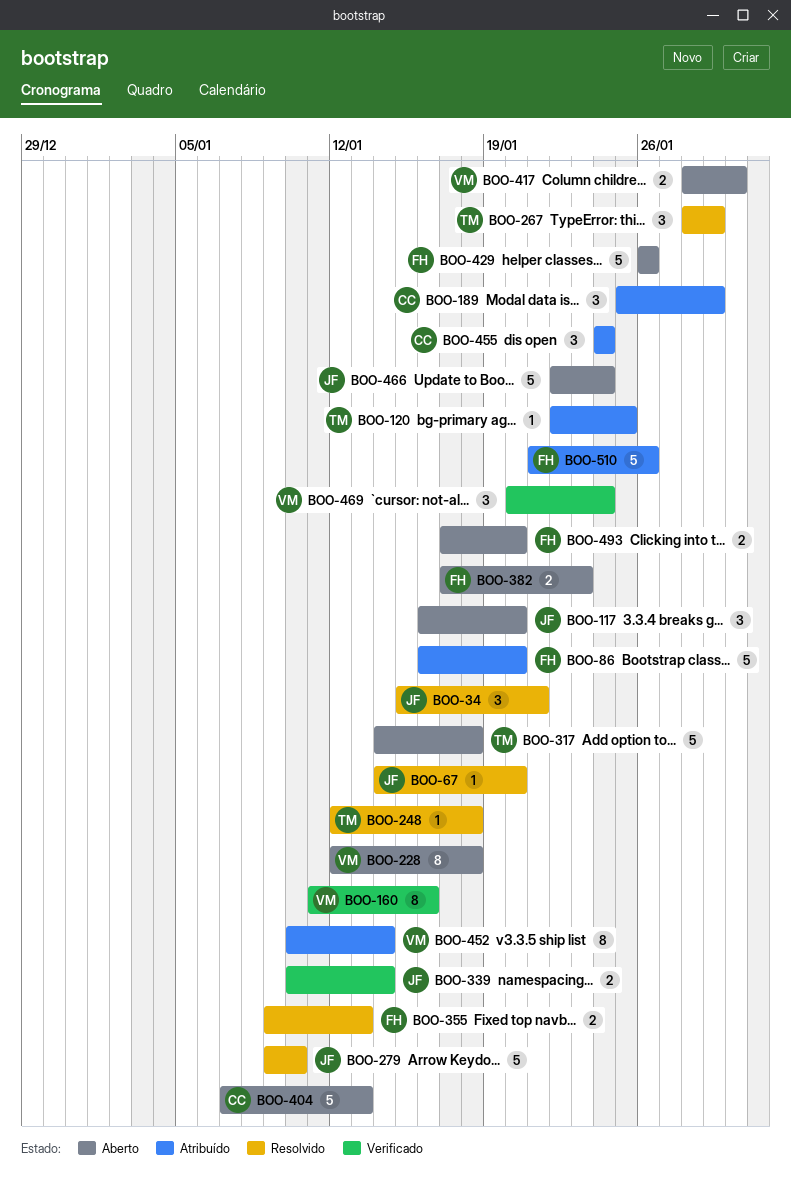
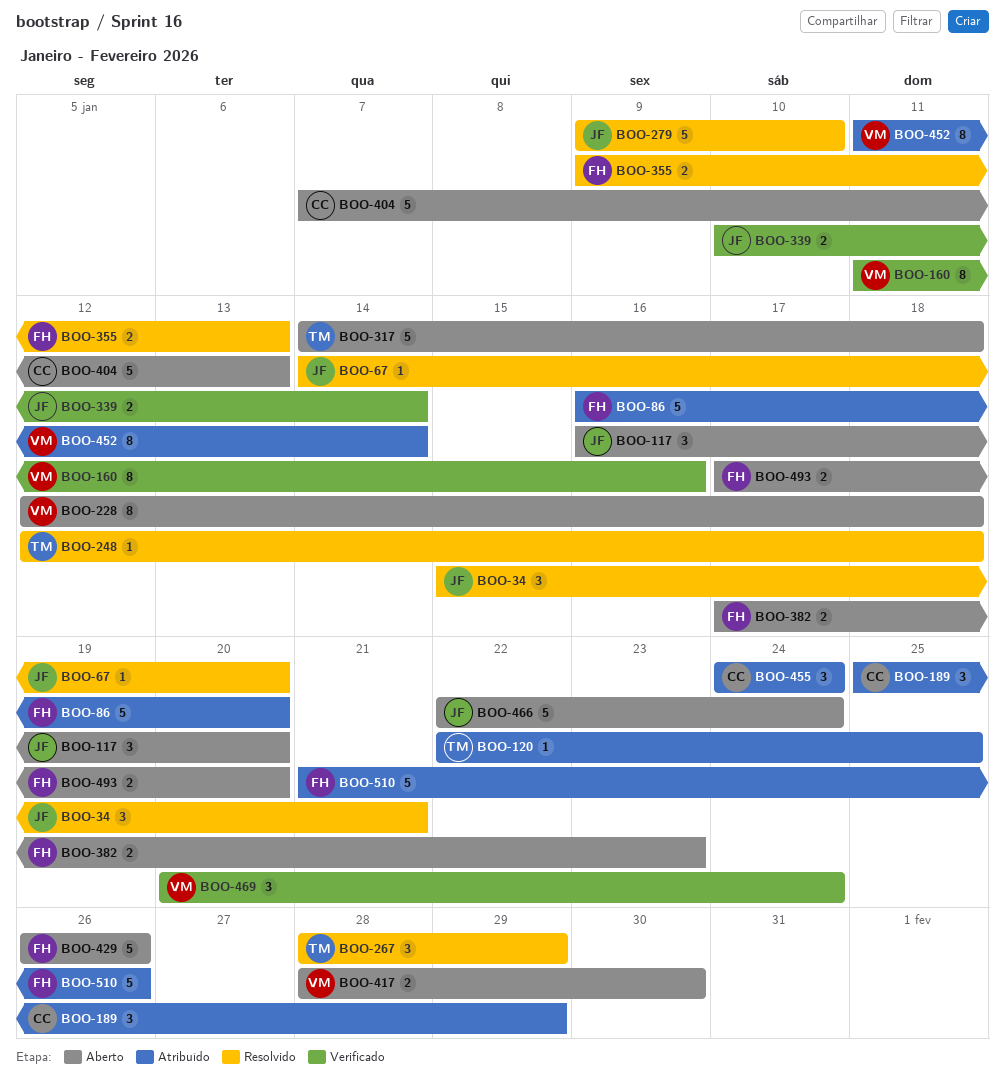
BOO-452, start: Jan 10 -> Jan 11

